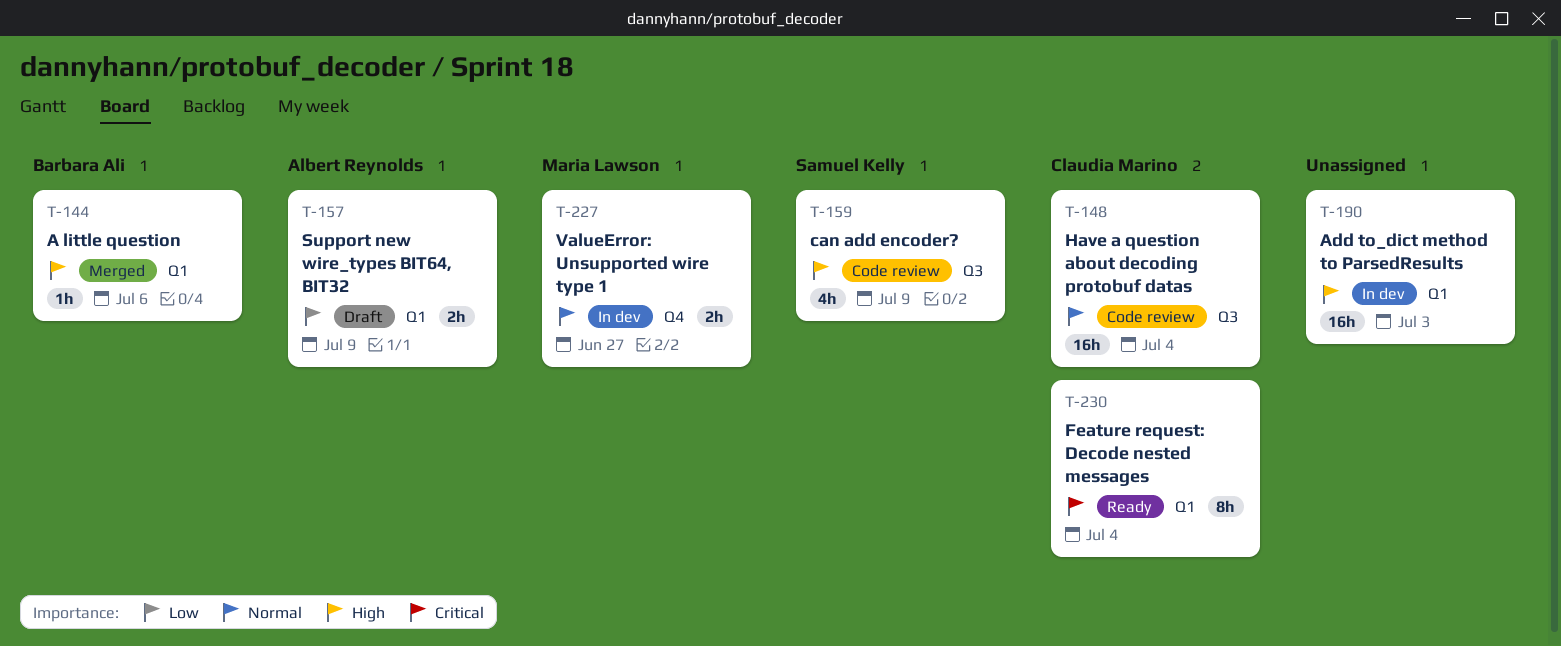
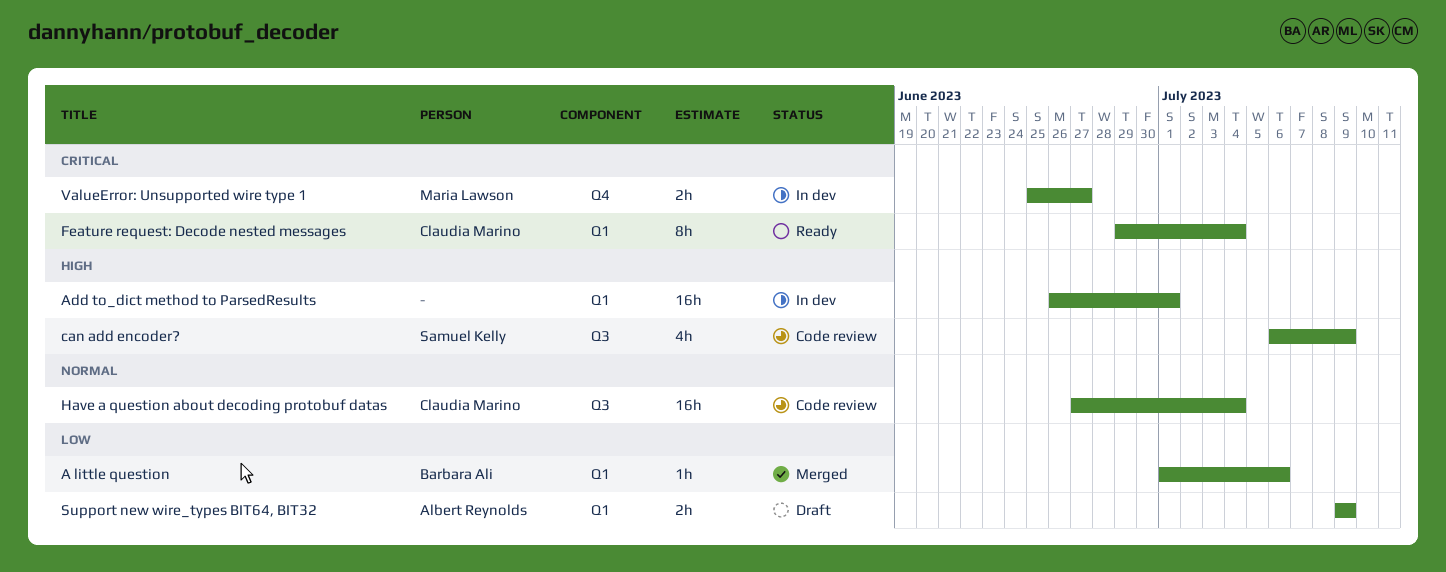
A little question, priority: High -> Low
Add to_dict method to ParsedResults, due: Jul 3 -> Jul 1
ValueError: Unsupported wire type 1, priority: Normal -> Critical

